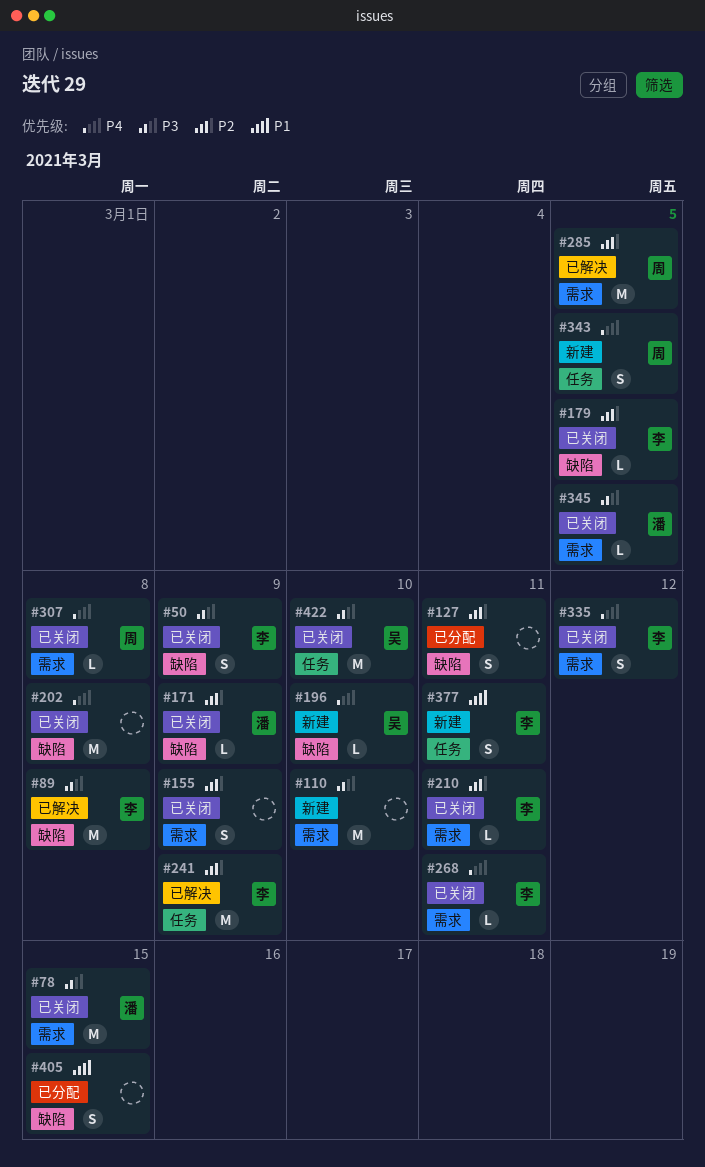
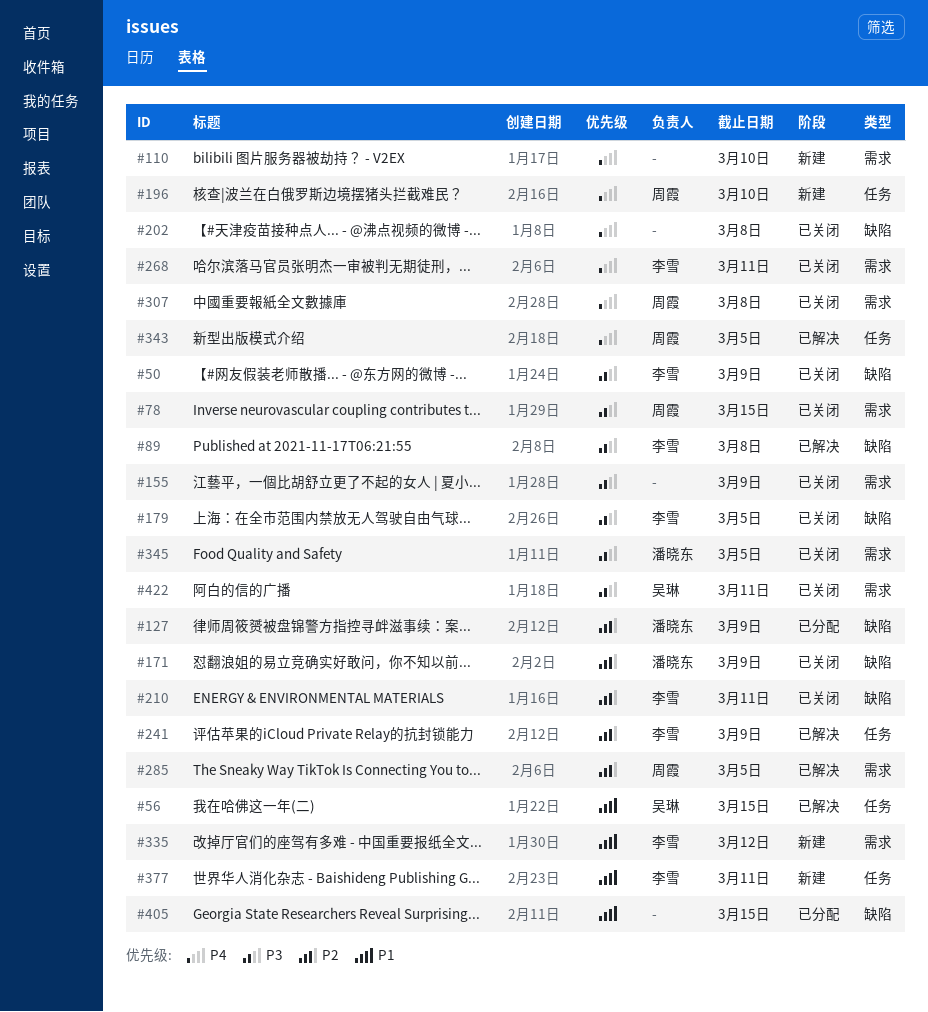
#56: none -> present
#78, owner: 潘晓东 -> 周霞
#110, priority: P3 -> P4
#127, owner: none -> 潘晓东
#127, due: Mar 11 -> Mar 9
#155, priority: P2 -> P3
#179, priority: P2 -> P3
#196, owner: 吴琳 -> 周霞
#196, label: 缺陷 -> 任务
#210, label: 需求 -> 缺陷
#335, status: 已关闭 -> 新建
#335, priority: P4 -> P1
#343, status: 新建 -> 已解决
#422, label: 任务 -> 需求
#422, due: Mar 10 -> Mar 11

